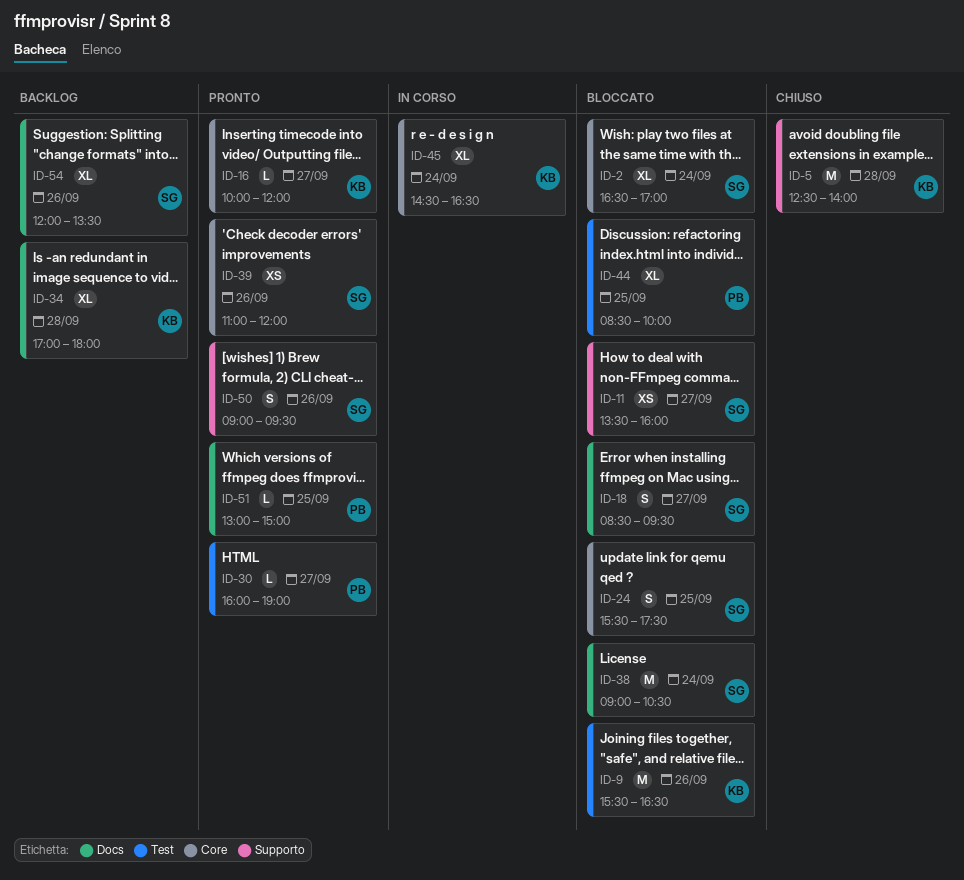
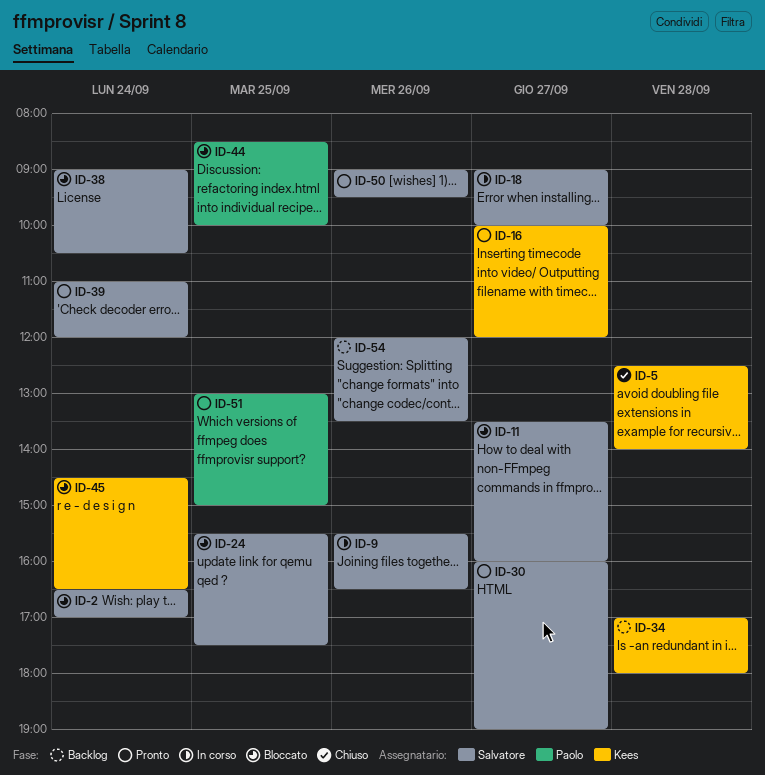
ID-9, status: Bloccato -> In corso
ID-9, owner: Kees -> Salvatore
ID-18, status: Bloccato -> In corso
ID-18, begins: 08:30 -> 09:00
ID-18, ends: 09:30 -> 10:00
ID-30, owner: Paolo -> Salvatore
ID-39, day: Sep 26 -> Sep 24
ID-45, status: In corso -> Bloccato

